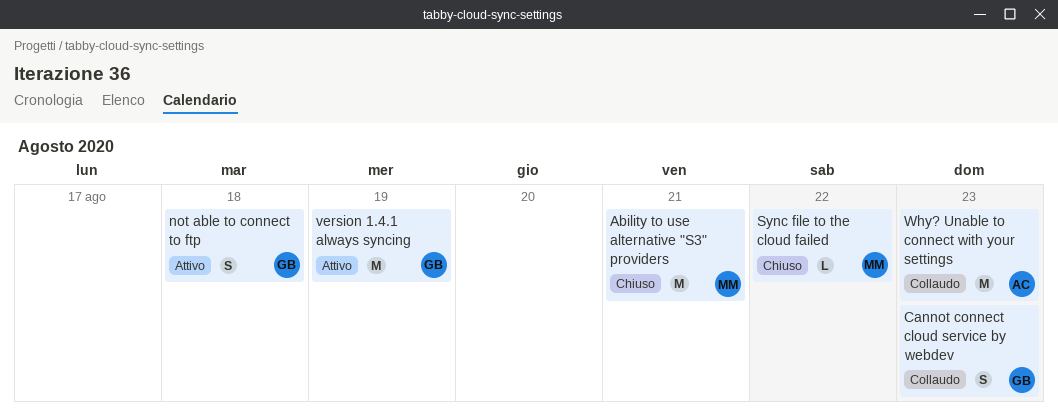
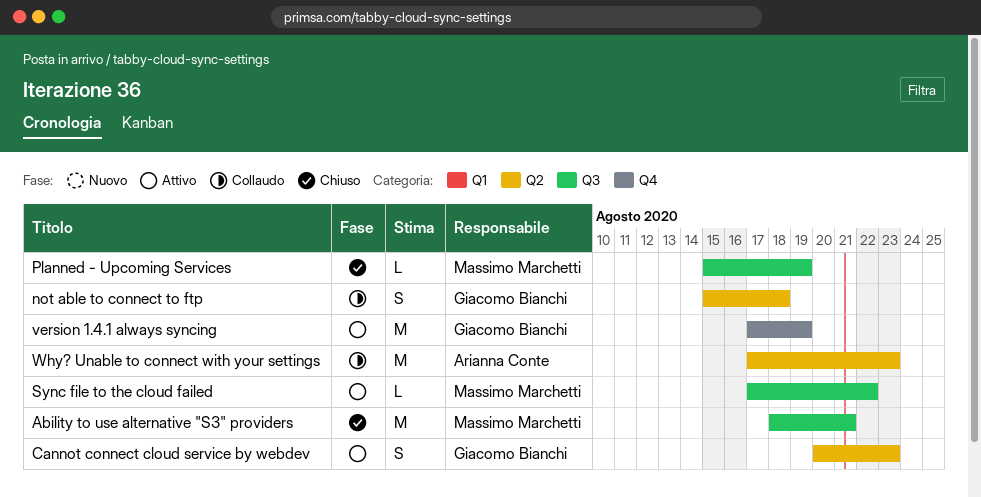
Cannot connect cloud service by webdev, status: Collaudo -> Attivo
not able to connect to ftp, status: Attivo -> Collaudo
Planned - Upcoming Services: none -> present
Sync file to the cloud failed, status: Chiuso -> Attivo

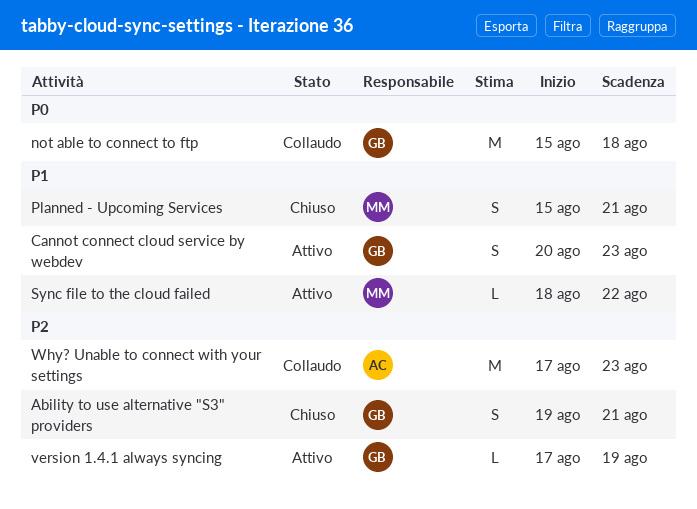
Ability to use alternative "S3" providers, owner: Massimo Marchetti -> Giacomo Bianchi
Ability to use alternative "S3" providers, estimate: M -> S
Ability to use alternative "S3" providers, start: Aug 18 -> Aug 19
not able to connect to ftp, estimate: S -> M
Planned - Upcoming Services, estimate: L -> S
Planned - Upcoming Services, due: Aug 19 -> Aug 21
Sync file to the cloud failed, start: Aug 17 -> Aug 18
version 1.4.1 always syncing, estimate: M -> L

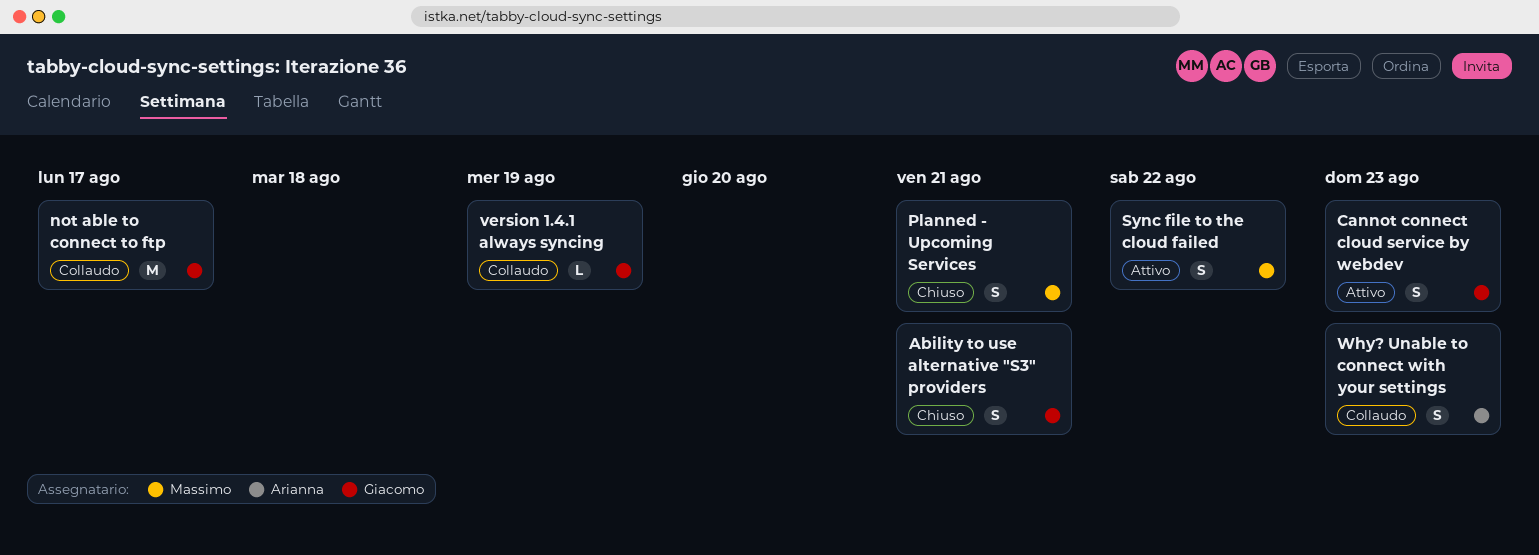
not able to connect to ftp, due: Aug 18 -> Aug 17
Sync file to the cloud failed, estimate: L -> S
version 1.4.1 always syncing, status: Attivo -> Collaudo
Why? Unable to connect with your settings, estimate: M -> S

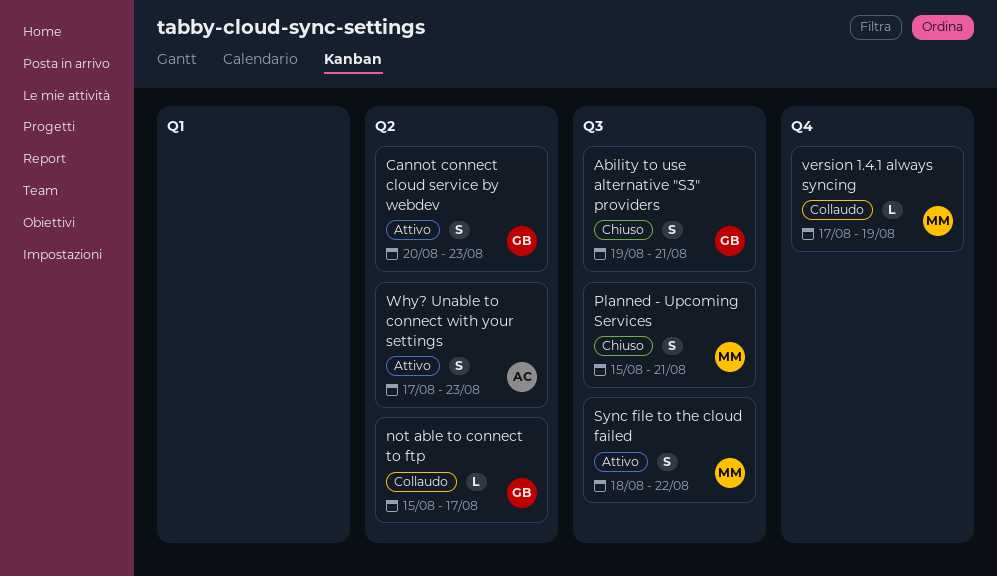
not able to connect to ftp, estimate: M -> L
version 1.4.1 always syncing, owner: Giacomo -> Massimo
Why? Unable to connect with your settings, status: Collaudo -> Attivo

